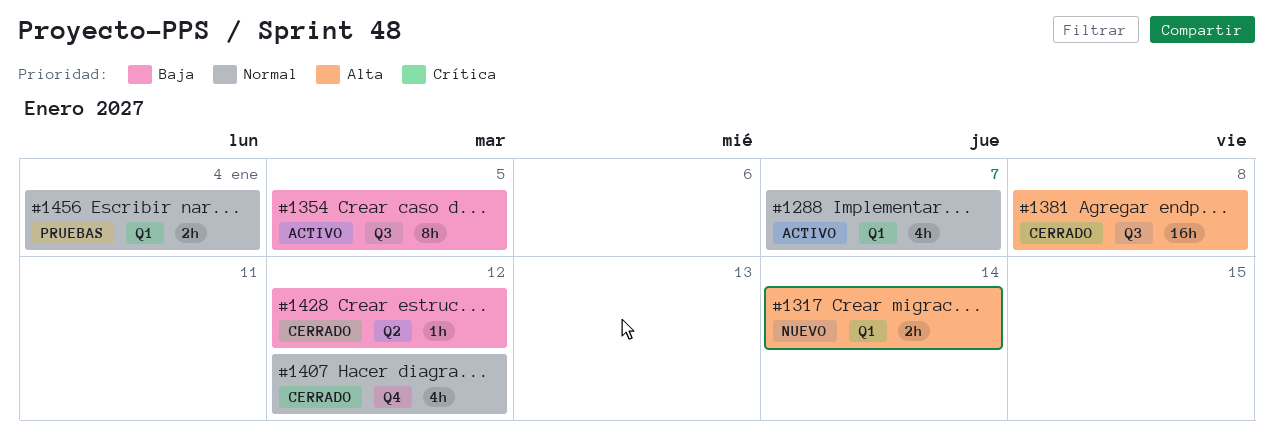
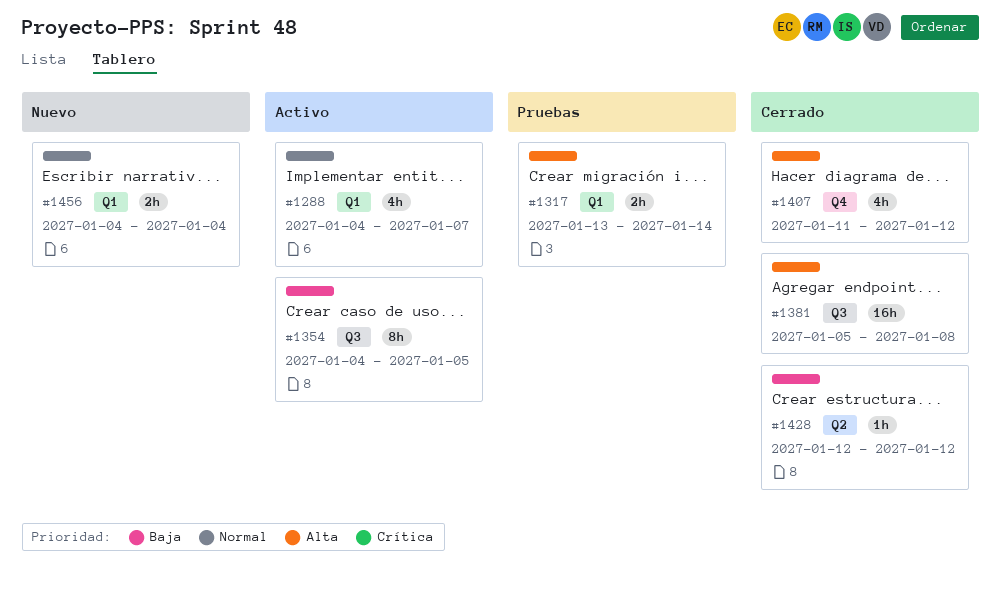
#1317, status: Nuevo -> Pruebas
#1407, priority: Normal -> Alta
#1456, status: Pruebas -> Nuevo

